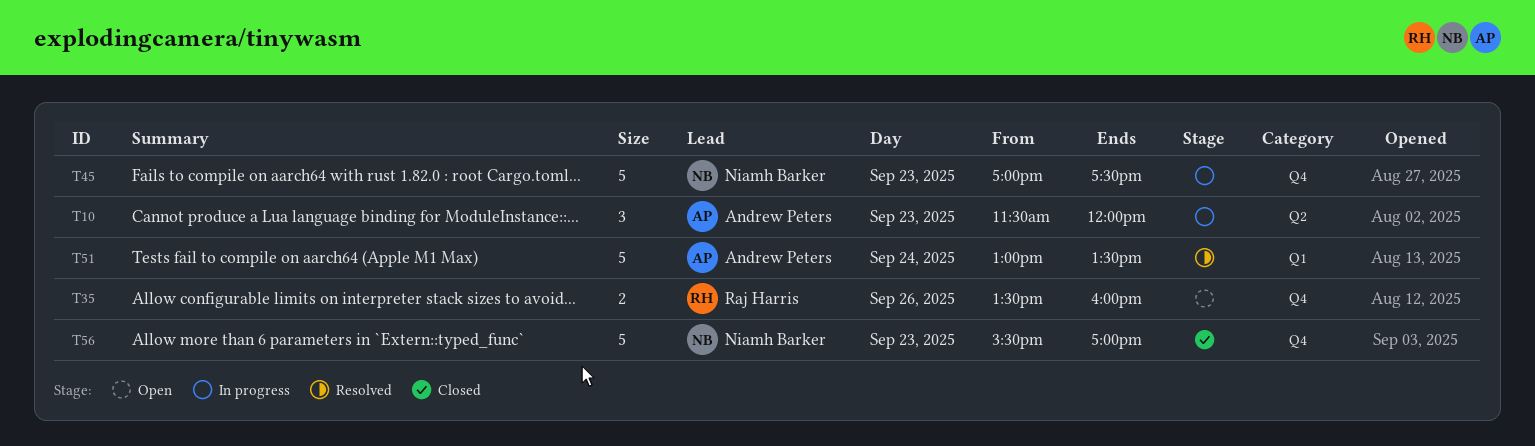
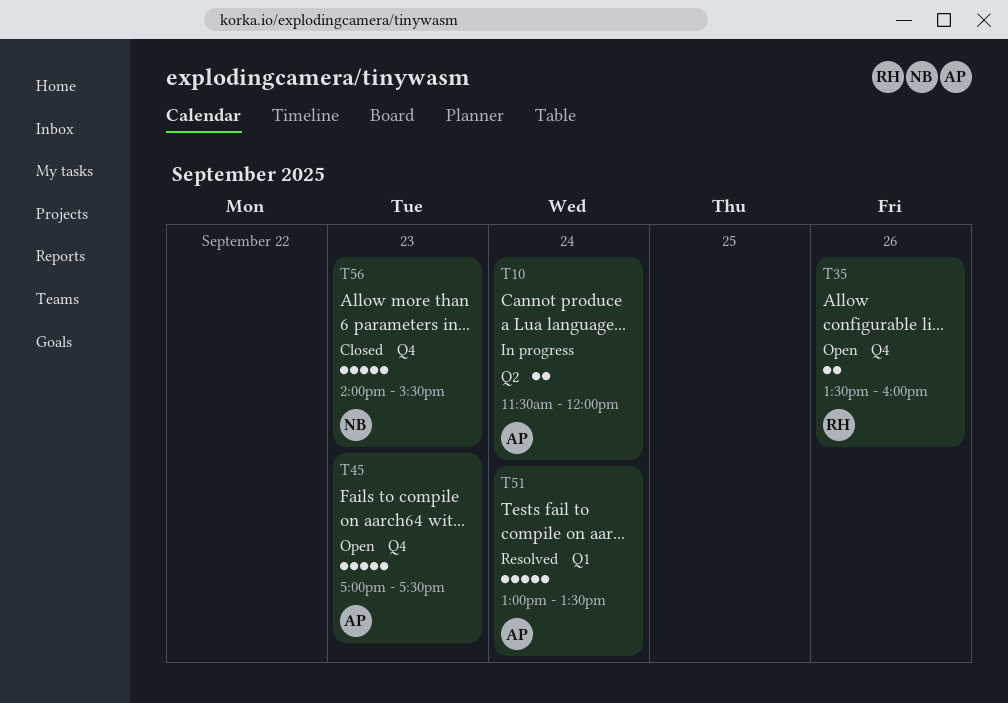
T10, estimate: 3 -> 2
T10, day: Sep 23 -> Sep 24
T45, status: In progress -> Open
T45, owner: Niamh Barker -> Andrew Peters
T56, begins: 15:30 -> 14:00
T56, ends: 17:00 -> 15:30

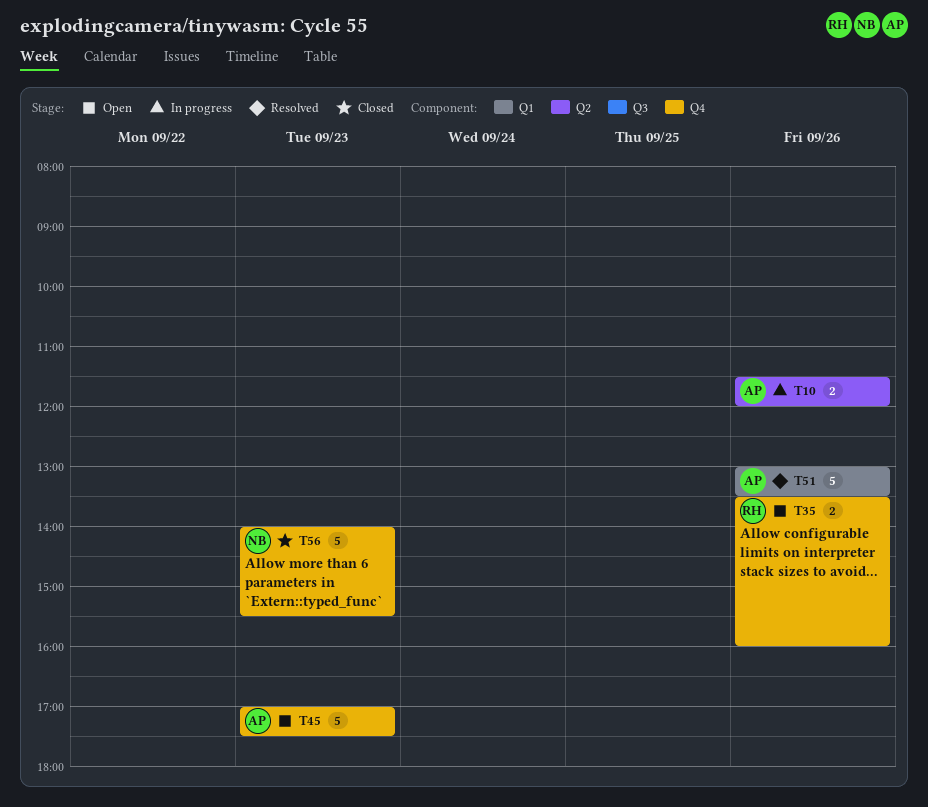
T10, day: Sep 24 -> Sep 26
T51, day: Sep 24 -> Sep 26

